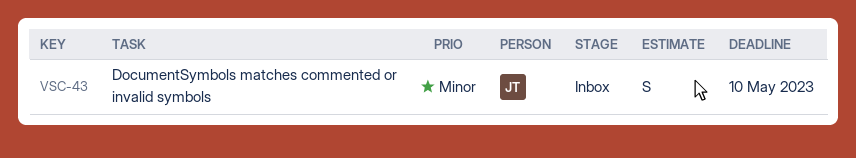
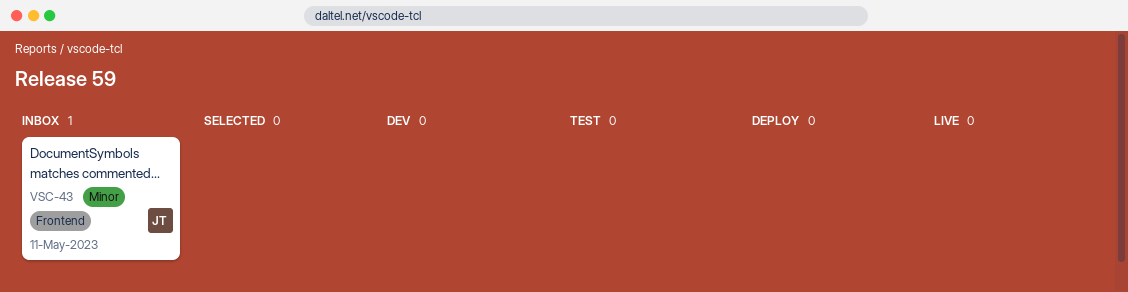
VSC-43, due: May 10 -> May 11

